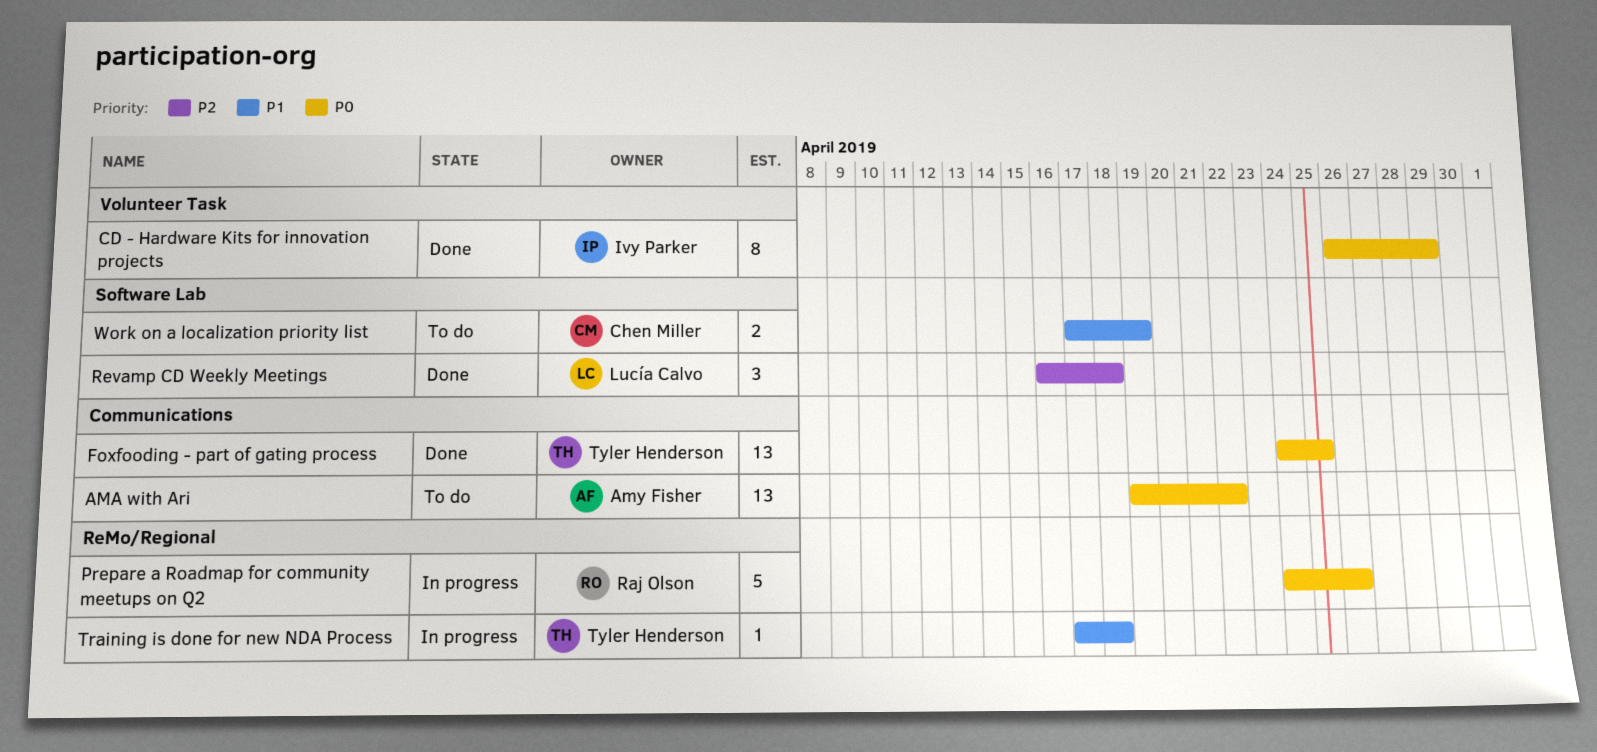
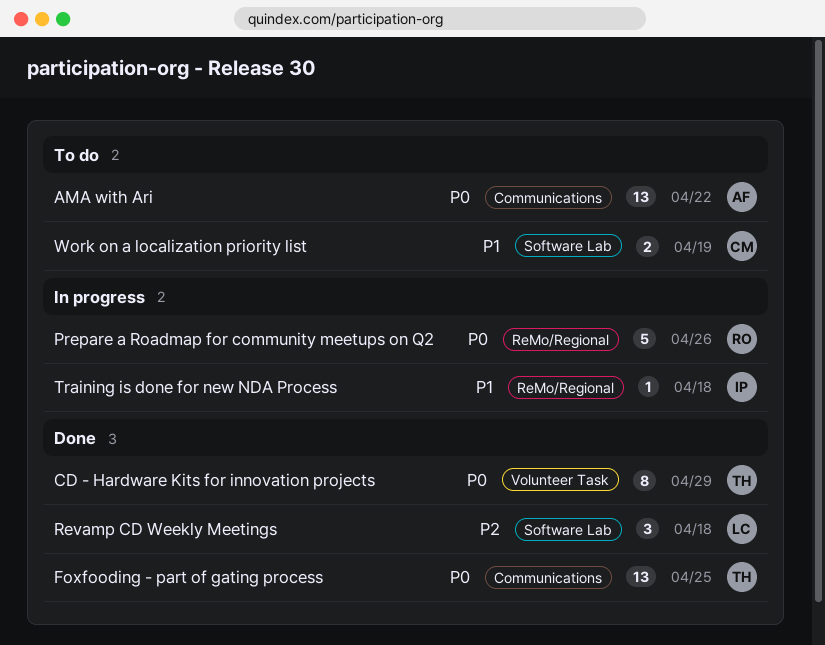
CD - Hardware Kits for innovation projects, owner: Ivy Parker -> Tyler Henderson
Training is done for new NDA Process, owner: Tyler Henderson -> Ivy Parker

